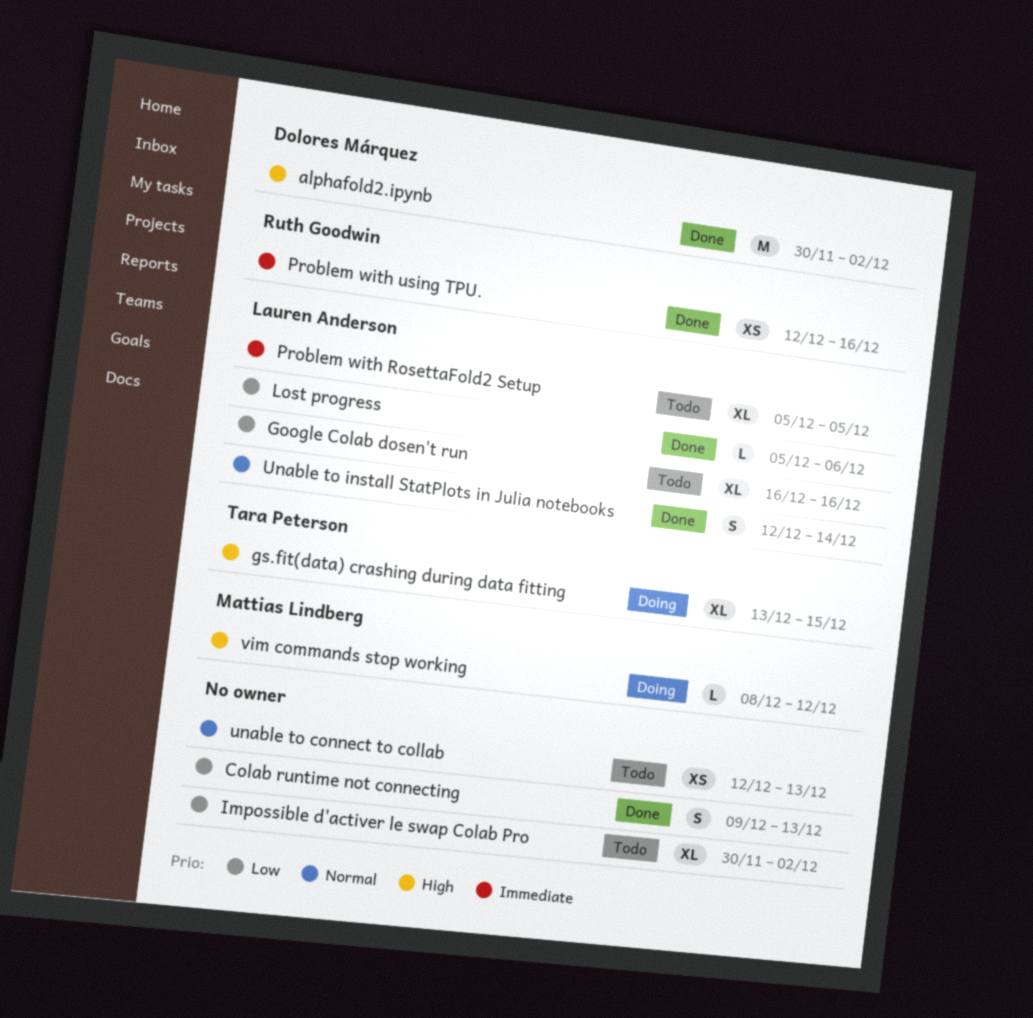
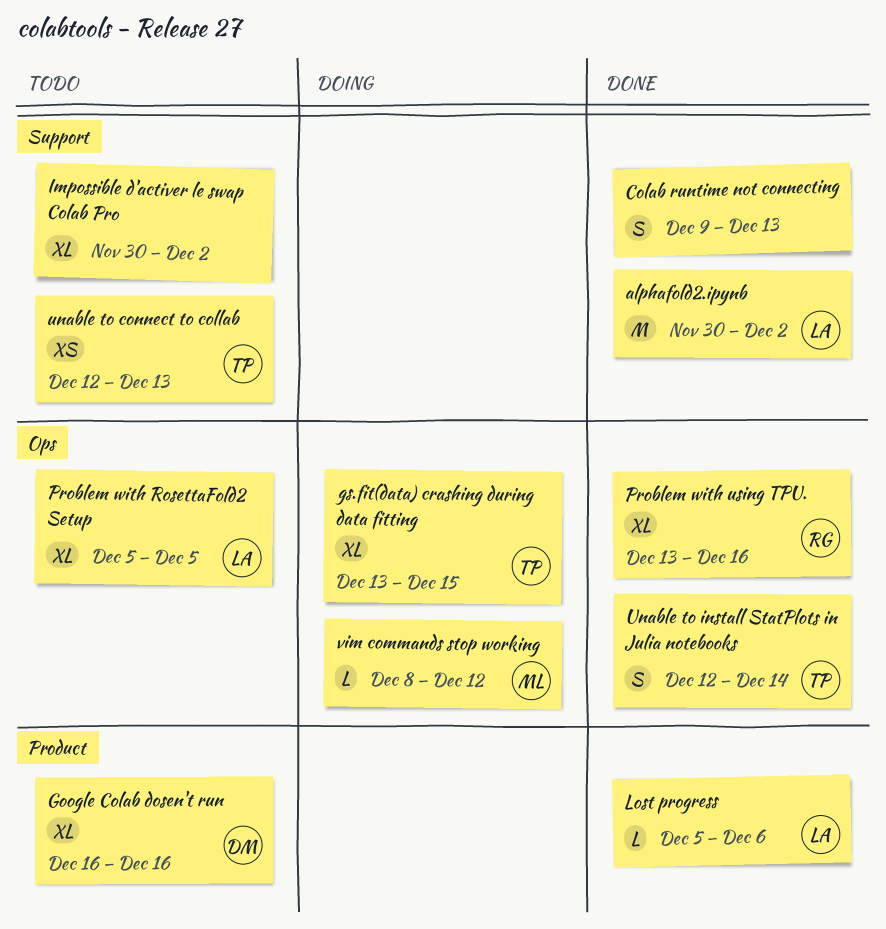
alphafold2.ipynb, owner: Dolores Márquez -> Lauren Anderson
Google Colab dosen't run, owner: Lauren Anderson -> Dolores Márquez
Problem with using TPU., estimate: XS -> XL
Problem with using TPU., start: Dec 12 -> Dec 13
unable to connect to collab, owner: none -> Tara Peterson
Unable to install StatPlots in Julia notebooks, owner: Lauren Anderson -> Tara Peterson

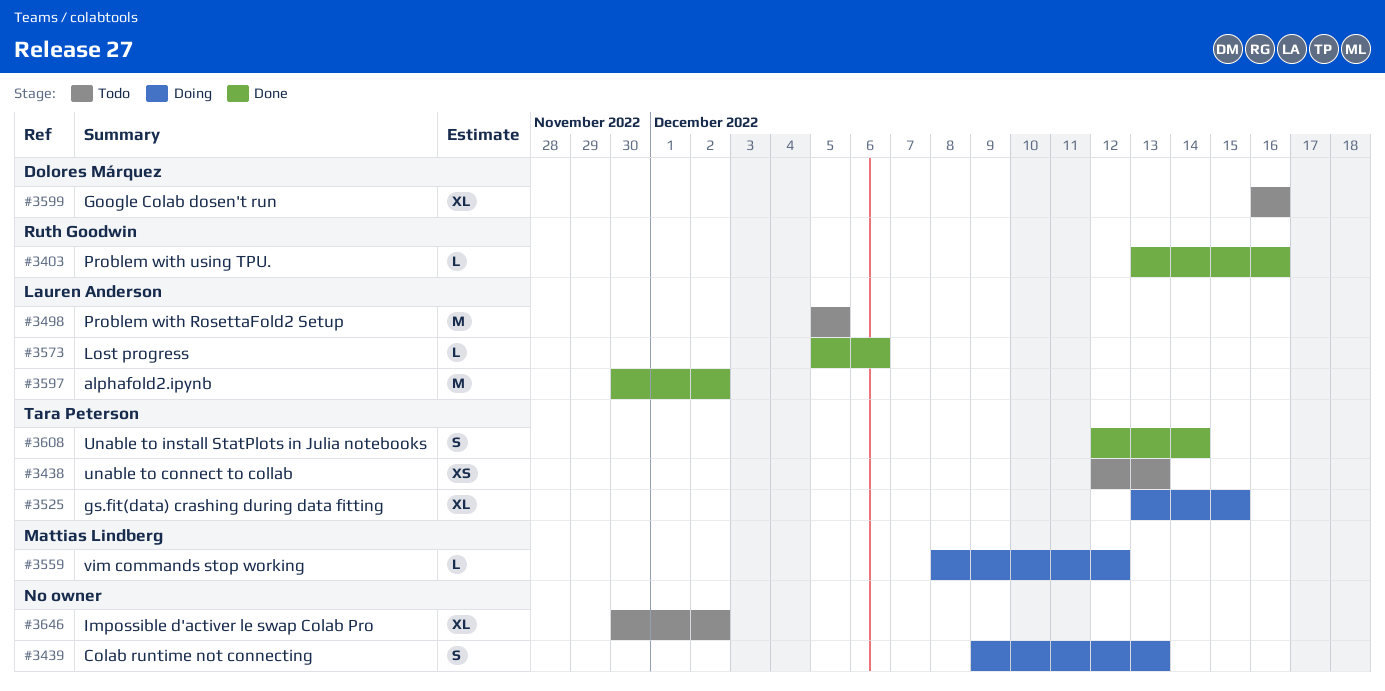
Colab runtime not connecting, status: Done -> Doing
Problem with RosettaFold2 Setup, estimate: XL -> M
Problem with using TPU., estimate: XL -> L

